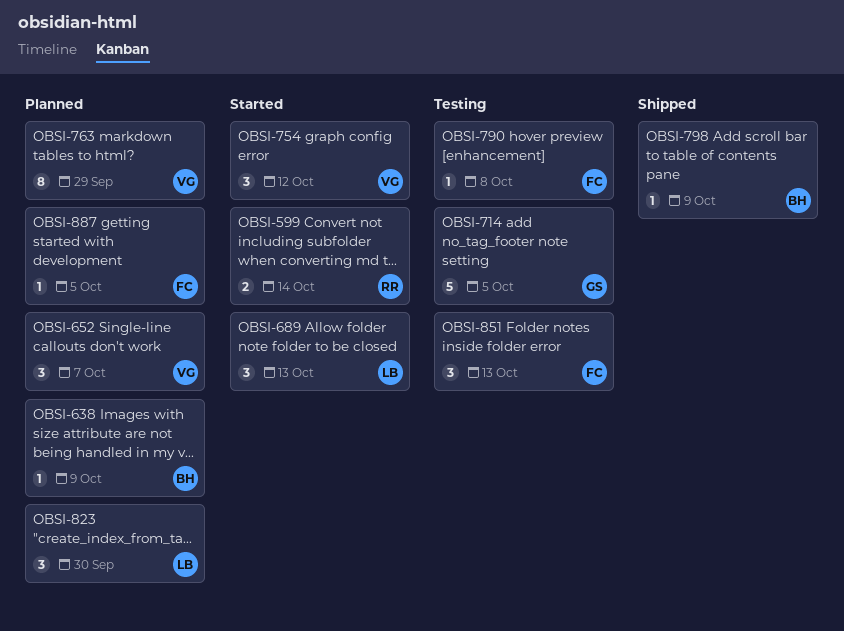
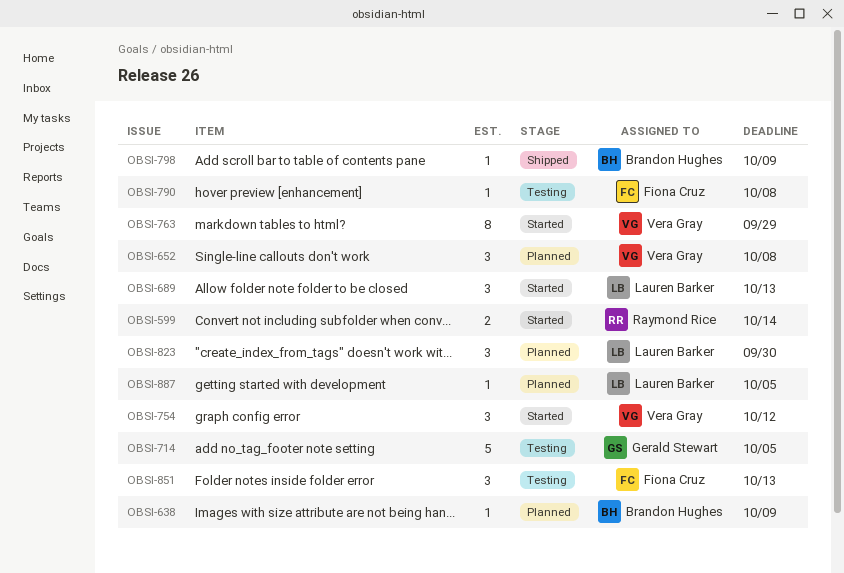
OBSI-652, due: Oct 7 -> Oct 8
OBSI-763, status: Planned -> Started
OBSI-887, owner: Fiona Cruz -> Lauren Barker

